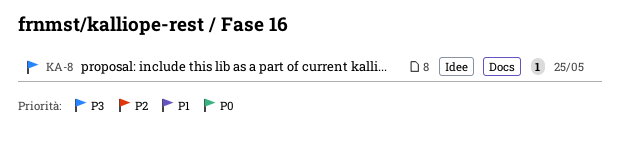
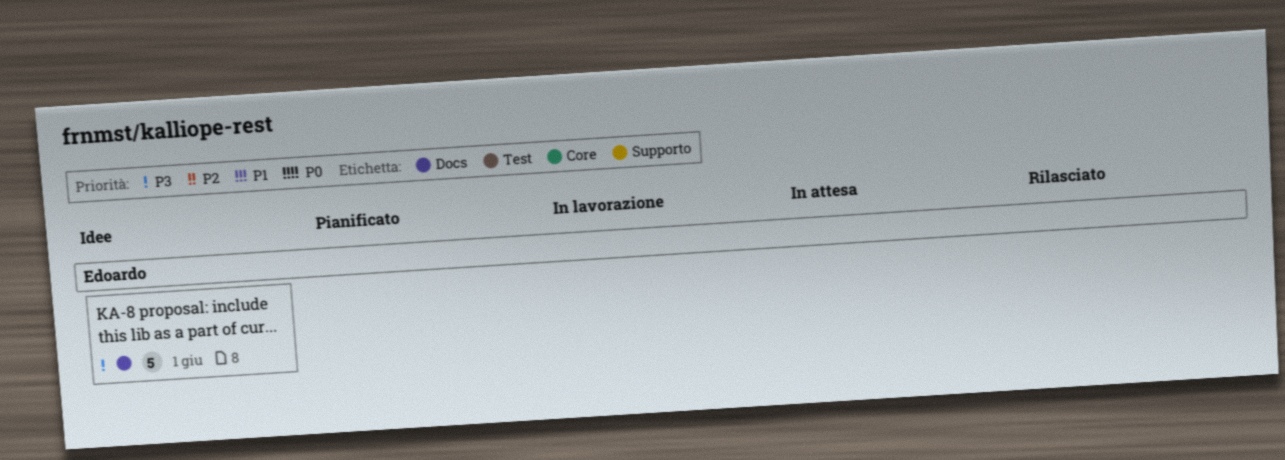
KA-8, estimate: 1 -> 5
KA-8, due: May 25 -> Jun 1

